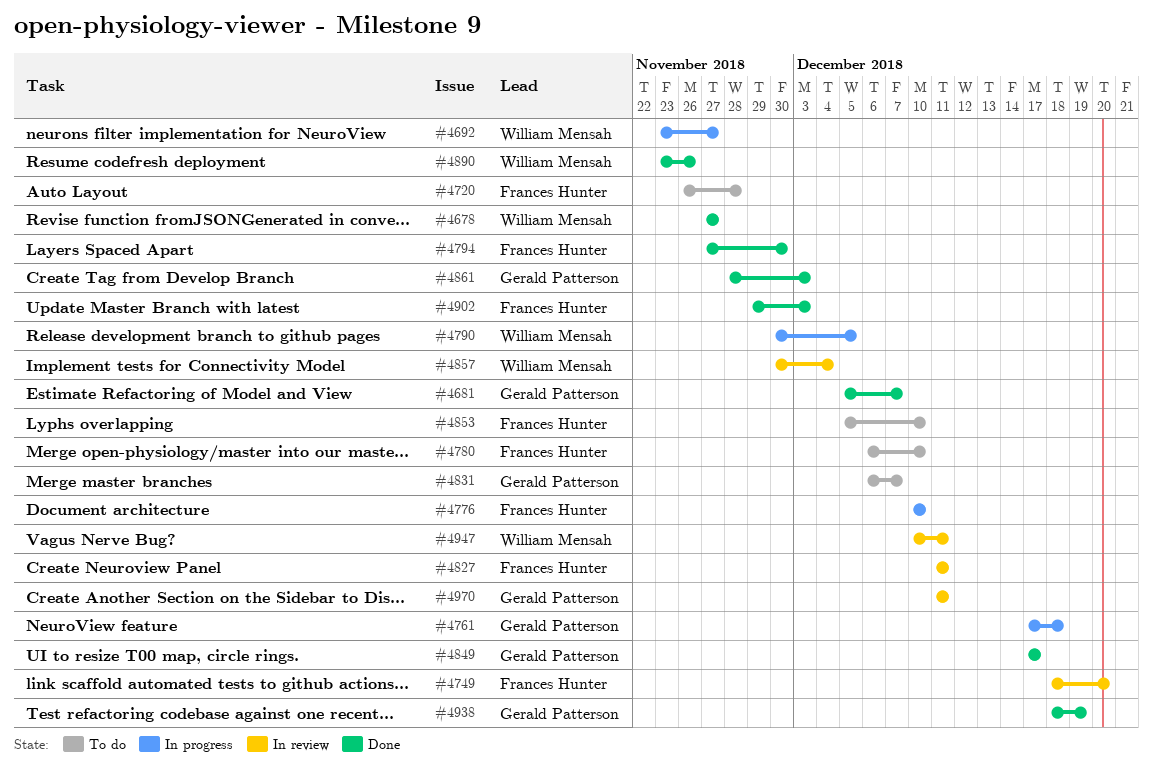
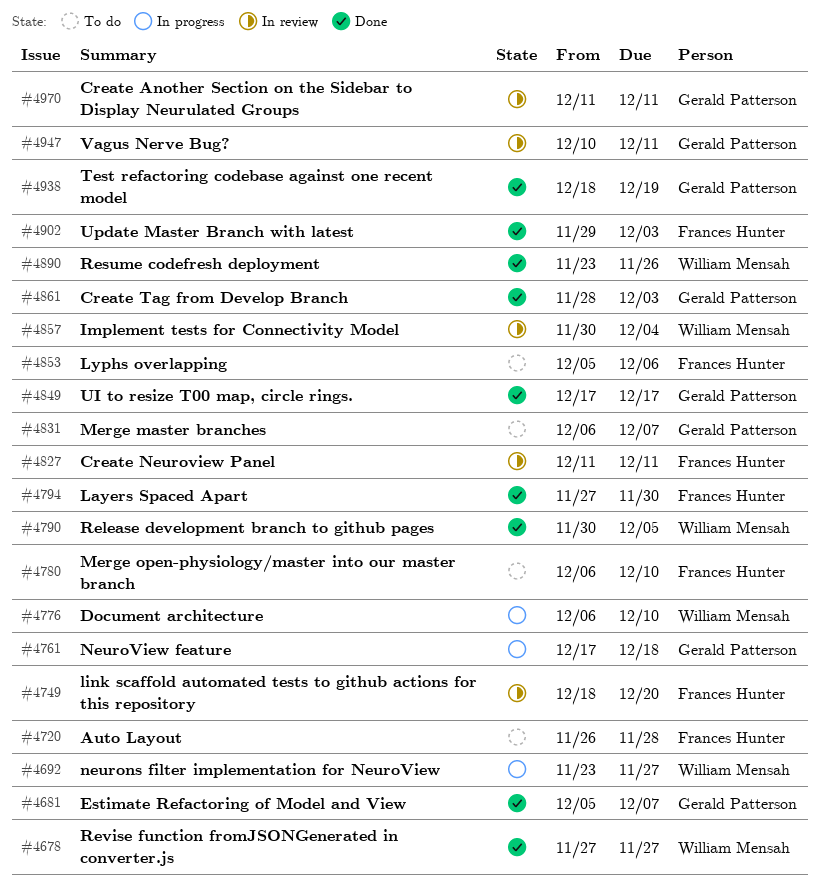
#4776, owner: Frances Hunter -> William Mensah
#4776, start: Dec 10 -> Dec 6
#4790, status: In progress -> Done
#4853, due: Dec 10 -> Dec 6
#4947, owner: William Mensah -> Gerald Patterson

